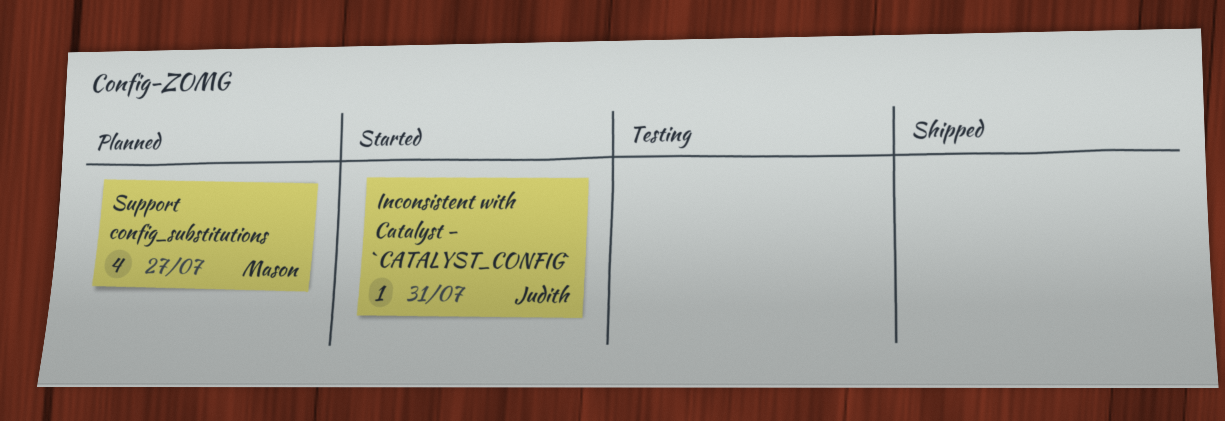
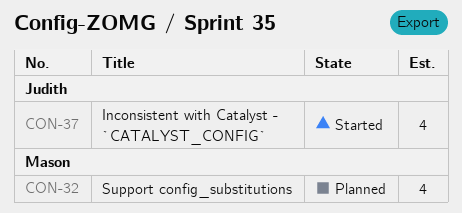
Inconsistent with Catalyst - `CATALYST_CONFIG`, estimate: 1 -> 4

